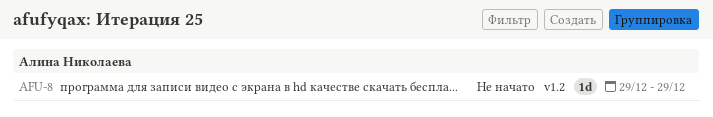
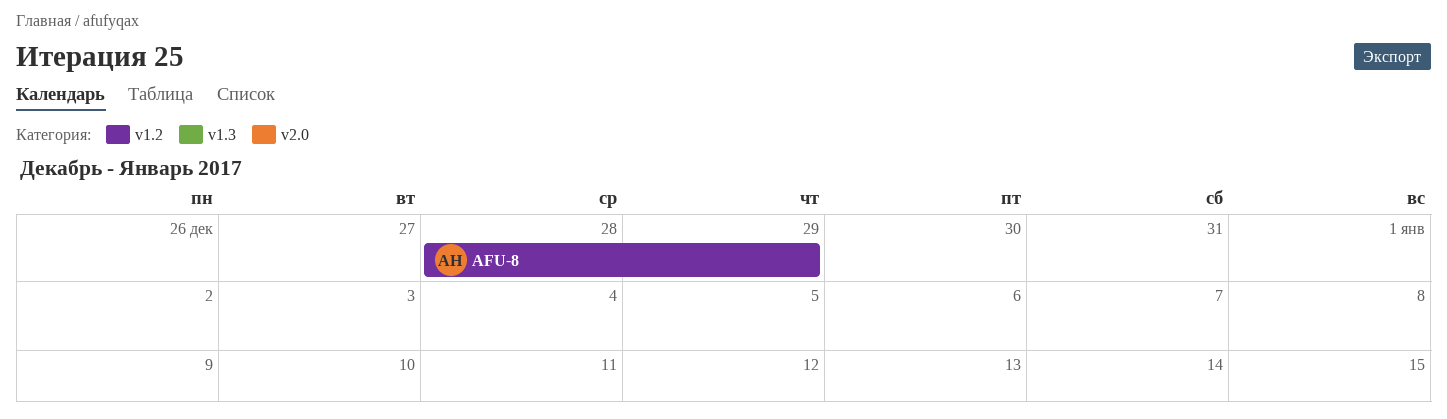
AFU-8, start: Dec 29 -> Dec 28

